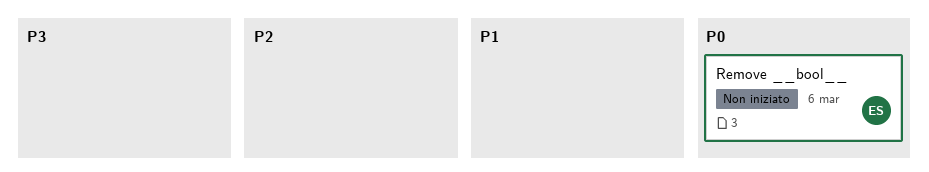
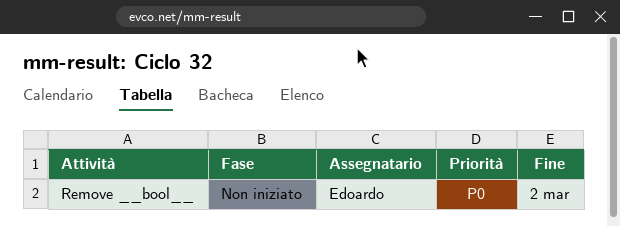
Remove __bool__, due: Mar 6 -> Mar 2

